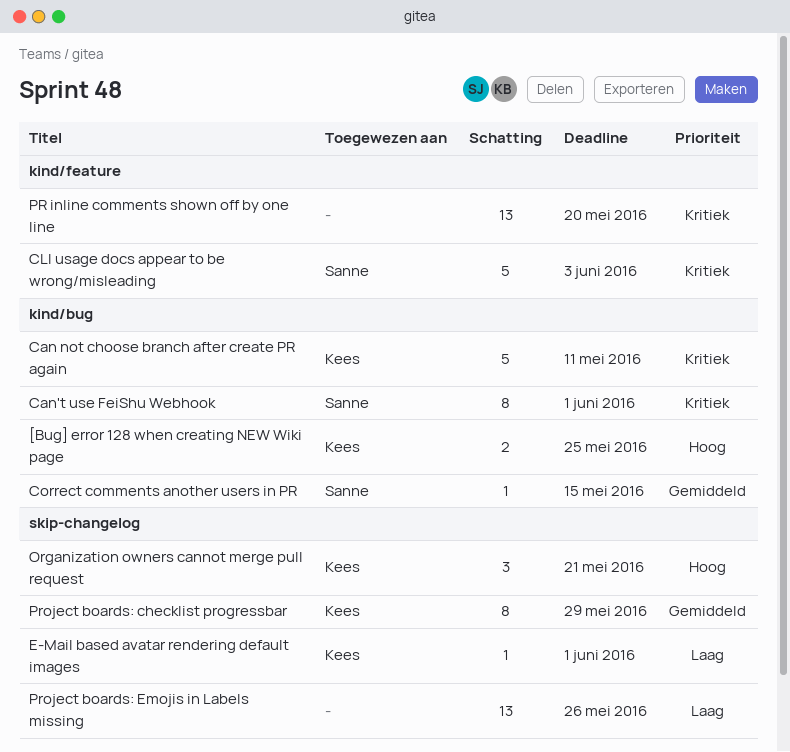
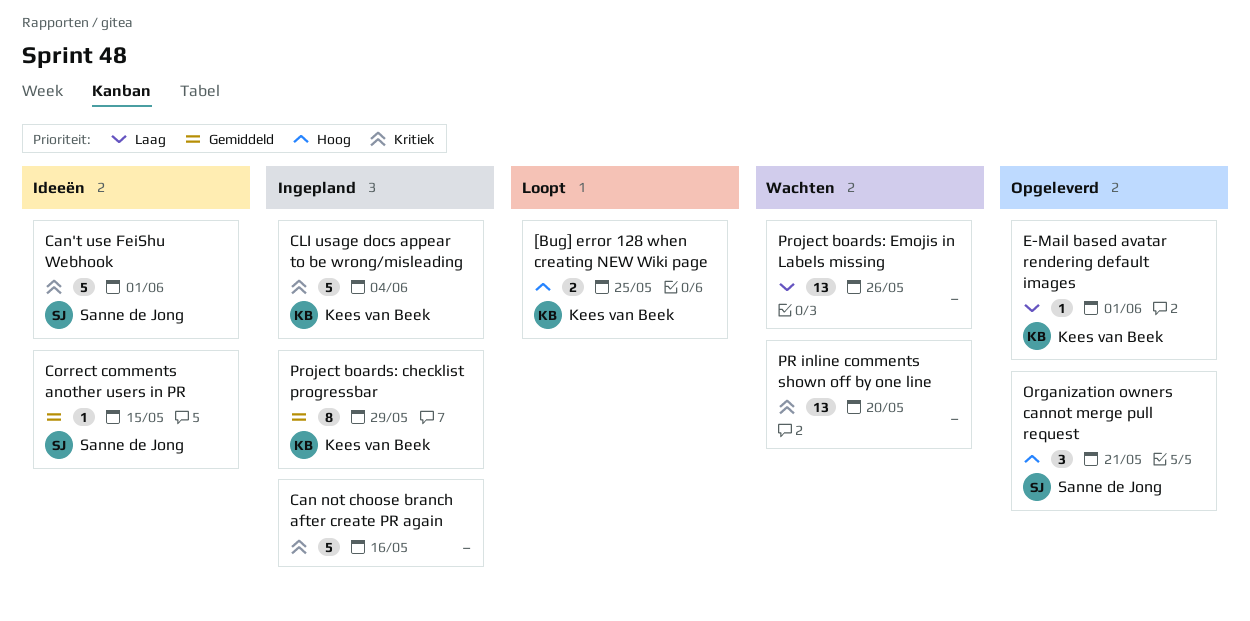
Can not choose branch after create PR again, owner: Kees van Beek -> none
Can not choose branch after create PR again, due: May 11 -> May 16
Can't use FeiShu Webhook, estimate: 8 -> 5
CLI usage docs appear to be wrong/misleading, owner: Sanne de Jong -> Kees van Beek
CLI usage docs appear to be wrong/misleading, due: Jun 3 -> Jun 4
Organization owners cannot merge pull request, owner: Kees van Beek -> Sanne de Jong

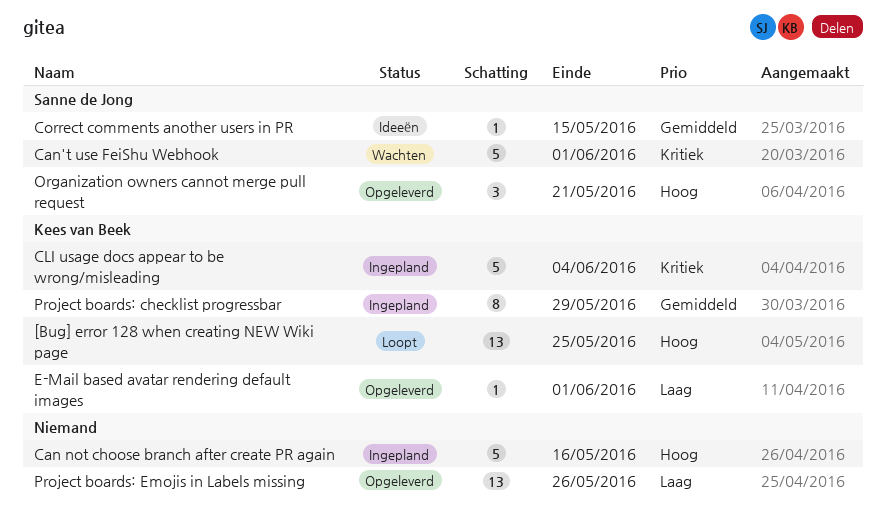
[Bug] error 128 when creating NEW Wiki page, estimate: 2 -> 13
Can not choose branch after create PR again, priority: Kritiek -> Hoog
Can't use FeiShu Webhook, status: Ideeën -> Wachten
PR inline comments shown off by one line: present -> none
Project boards: Emojis in Labels missing, status: Wachten -> Opgeleverd

